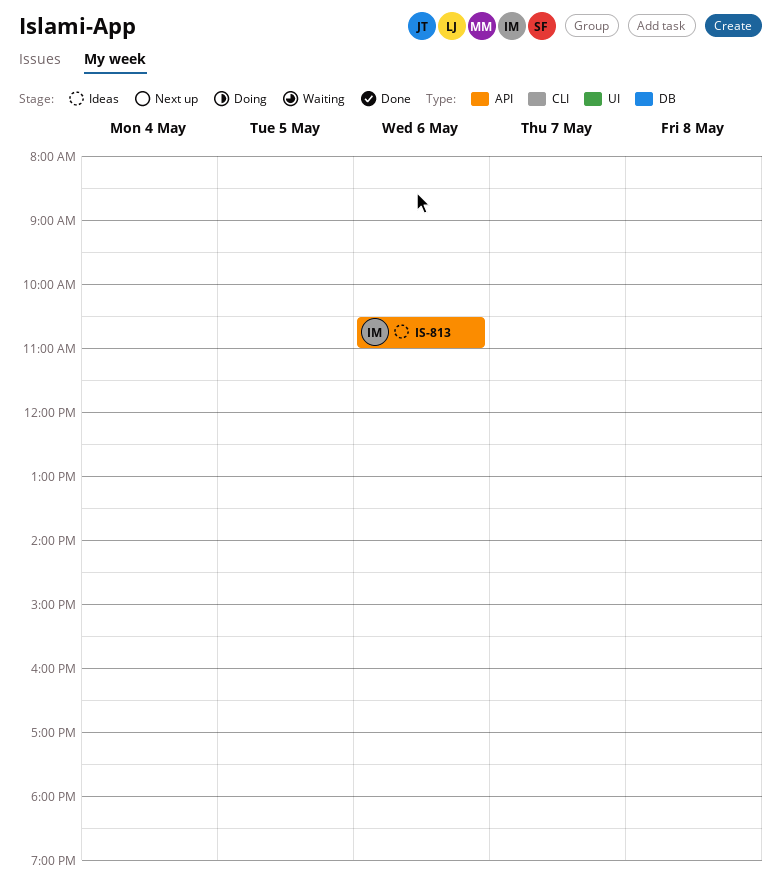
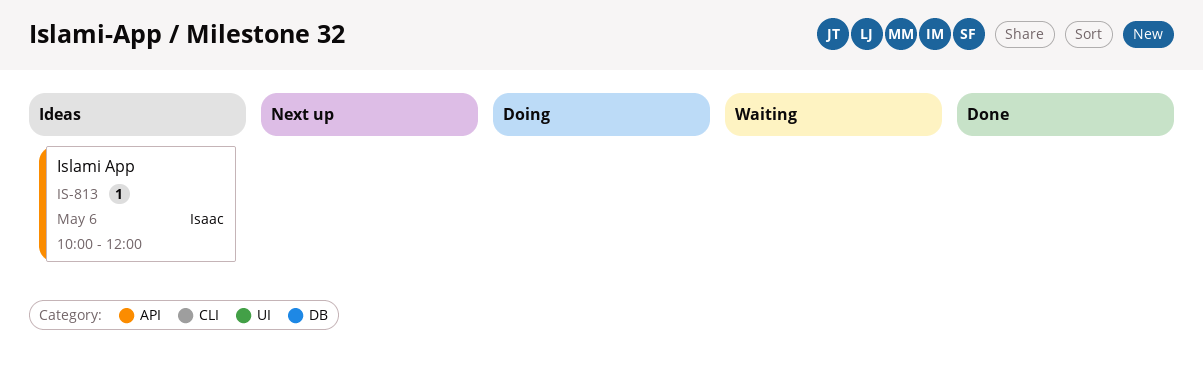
IS-813, begins: 10:30 -> 10:00
IS-813, ends: 11:00 -> 12:00

